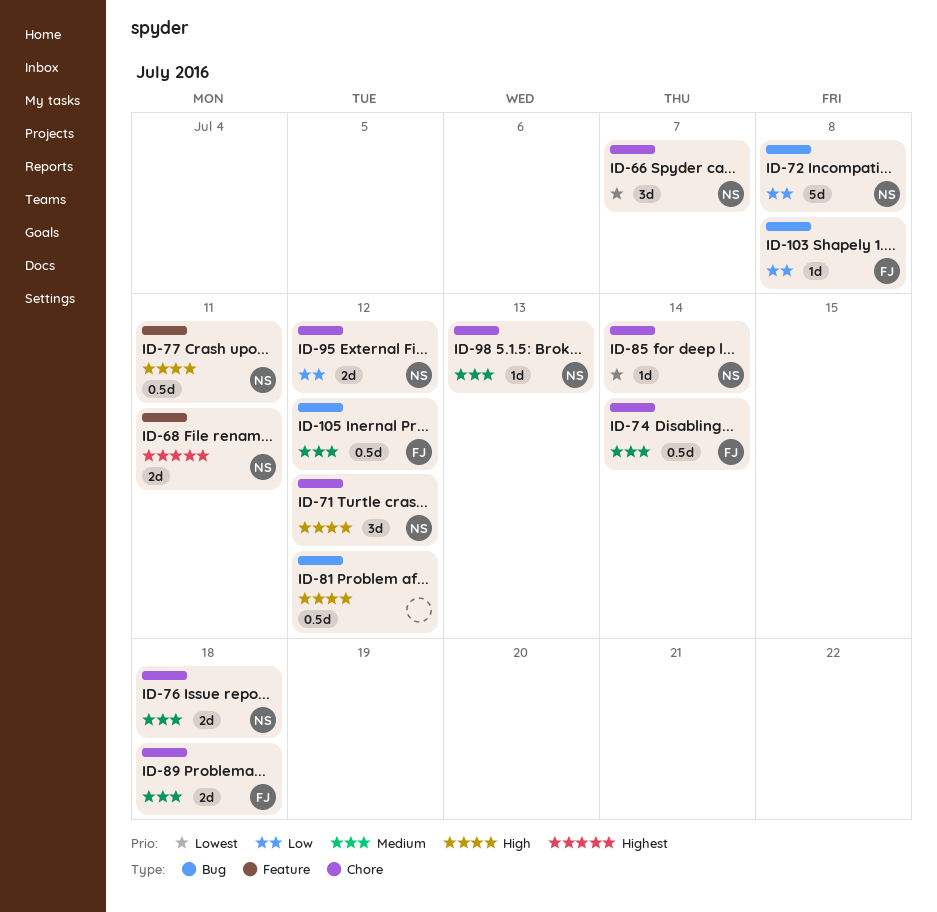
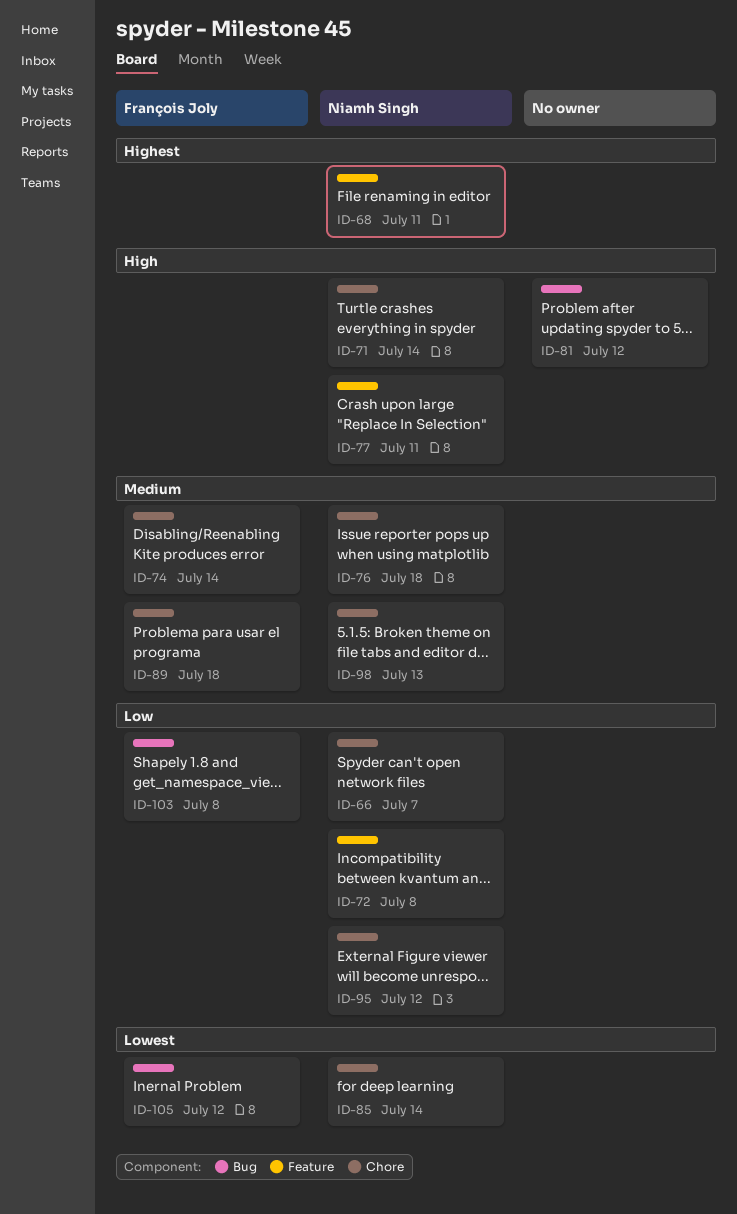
ID-66, priority: Lowest -> Low
ID-71, due: Jul 12 -> Jul 14
ID-72, label: Bug -> Feature
ID-105, priority: Medium -> Lowest

